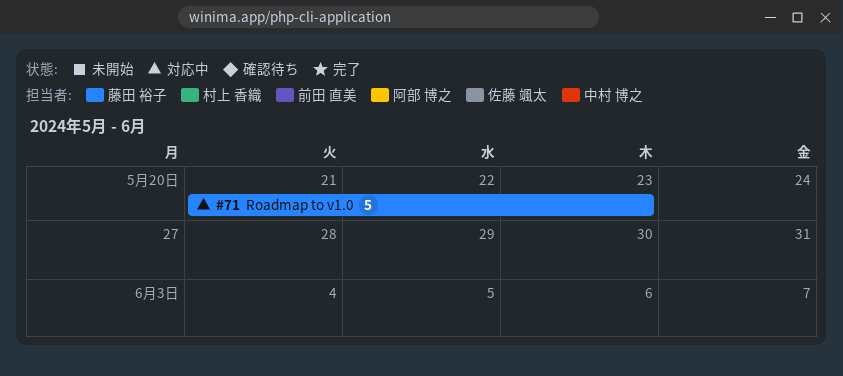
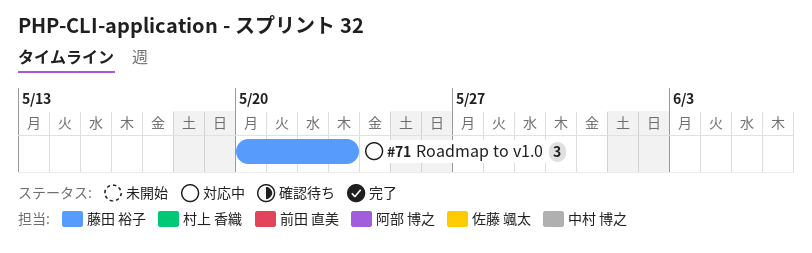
#71, estimate: 5 -> 3
#71, start: May 21 -> May 20

